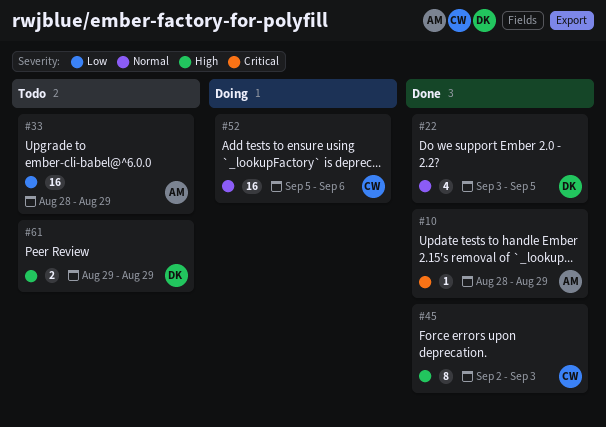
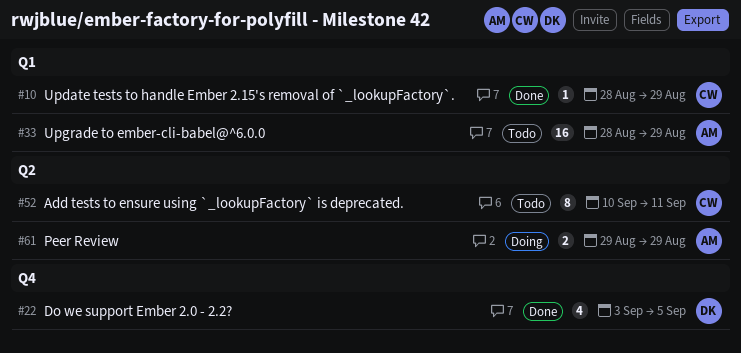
#10, owner: AM -> CW
#45: present -> none
#52, status: Doing -> Todo
#52, estimate: 16 -> 8
#52, start: Sep 5 -> Sep 10
#52, due: Sep 6 -> Sep 11
#61, status: Todo -> Doing
#61, owner: DK -> AM

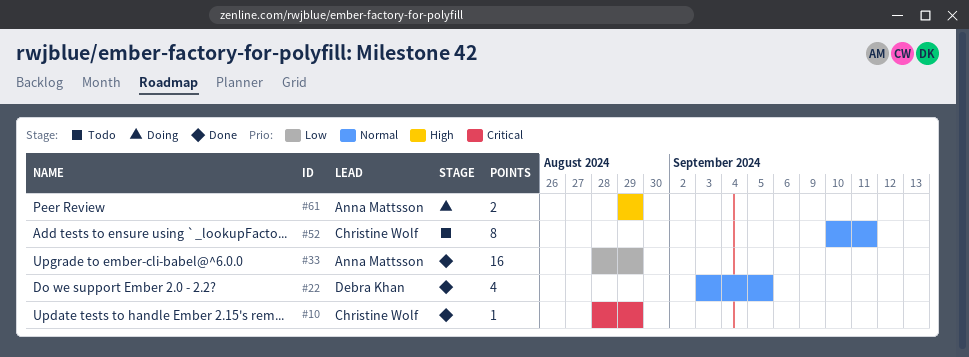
#33, status: Todo -> Done

